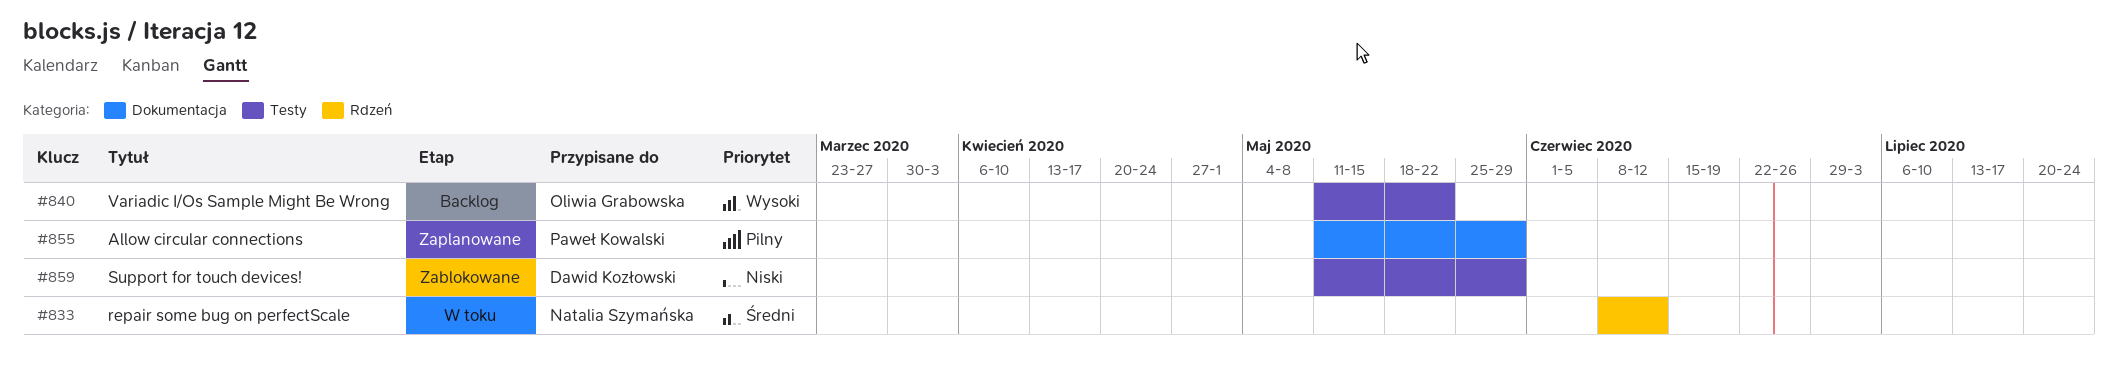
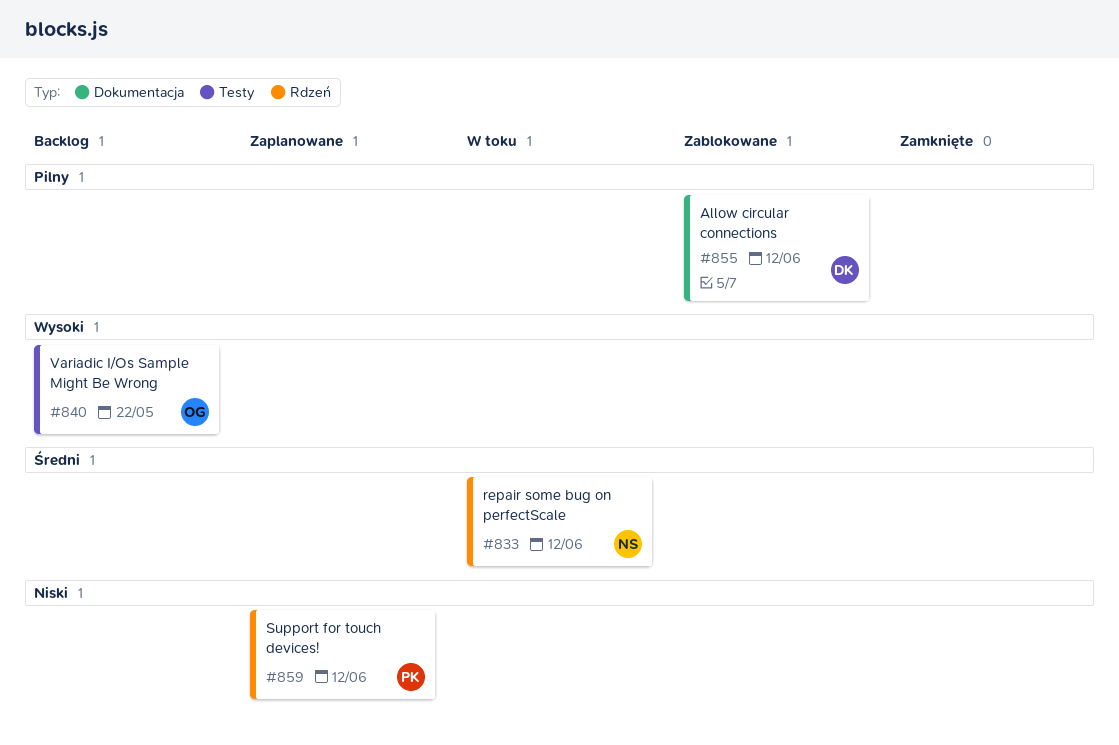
#855, status: Zaplanowane -> Zablokowane
#855, owner: Paweł Kowalski -> Dawid Kozłowski
#855, due: May 29 -> Jun 12
#859, status: Zablokowane -> Zaplanowane
#859, owner: Dawid Kozłowski -> Paweł Kowalski
#859, label: Testy -> Rdzeń
#859, due: May 29 -> Jun 12

